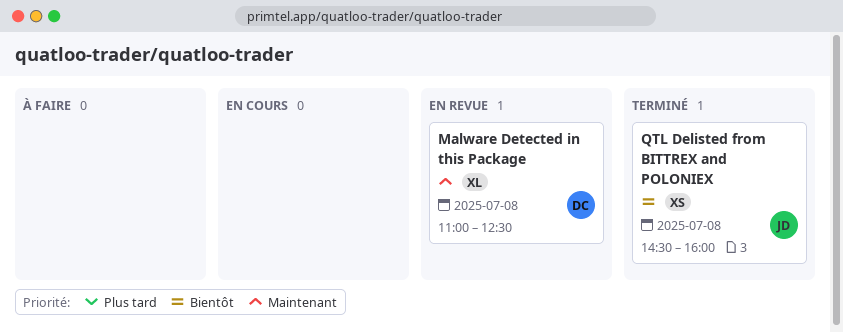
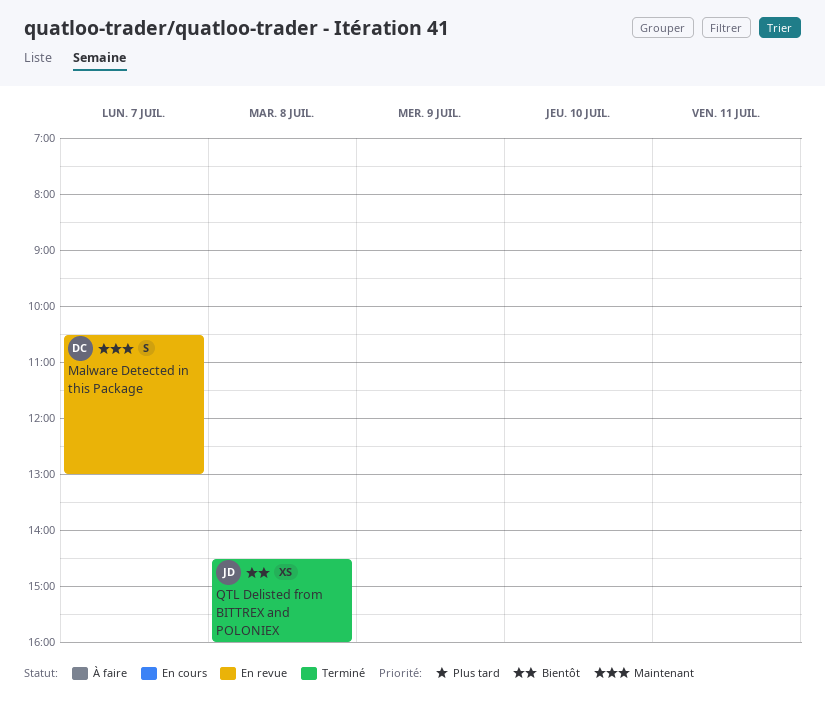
Malware Detected in this Package, estimate: XL -> S
Malware Detected in this Package, day: Jul 8 -> Jul 7
Malware Detected in this Package, begins: 11:00 -> 10:30
Malware Detected in this Package, ends: 12:30 -> 13:00

